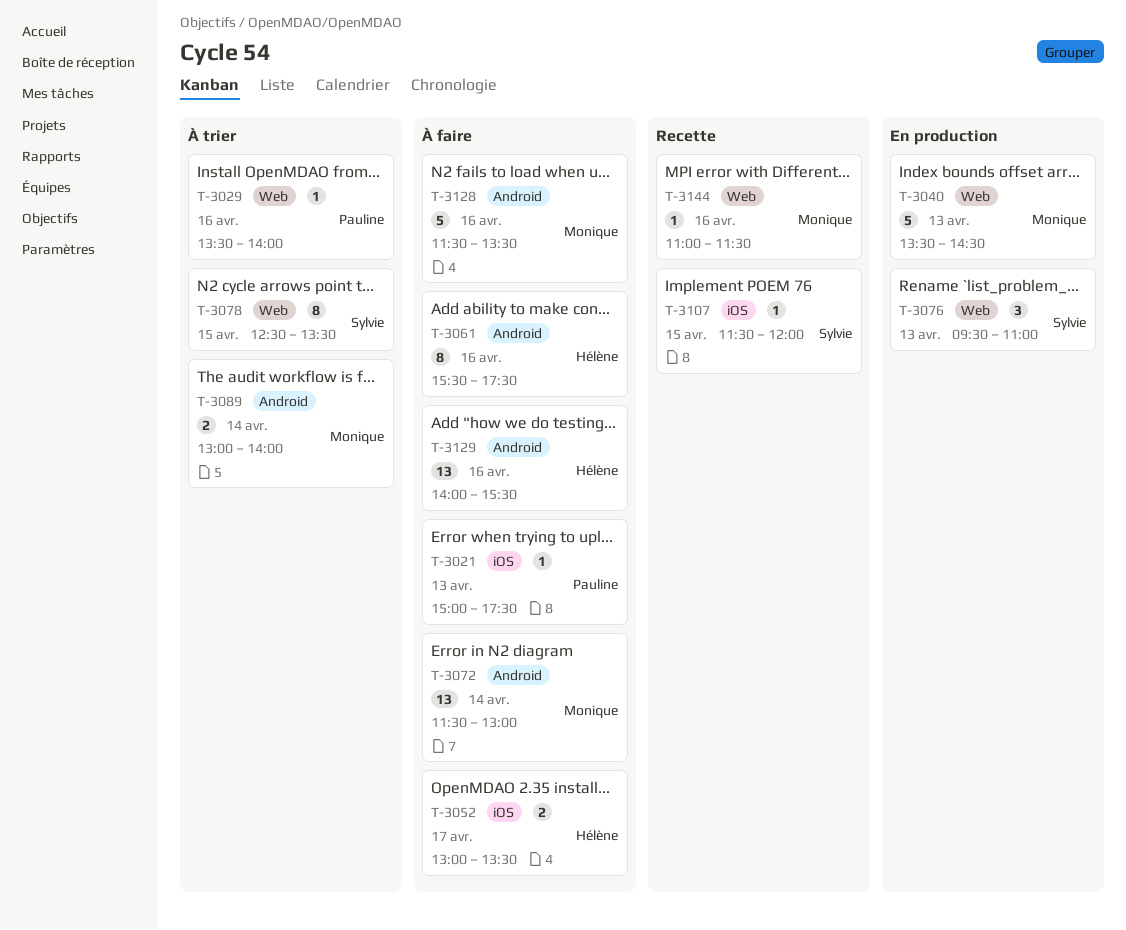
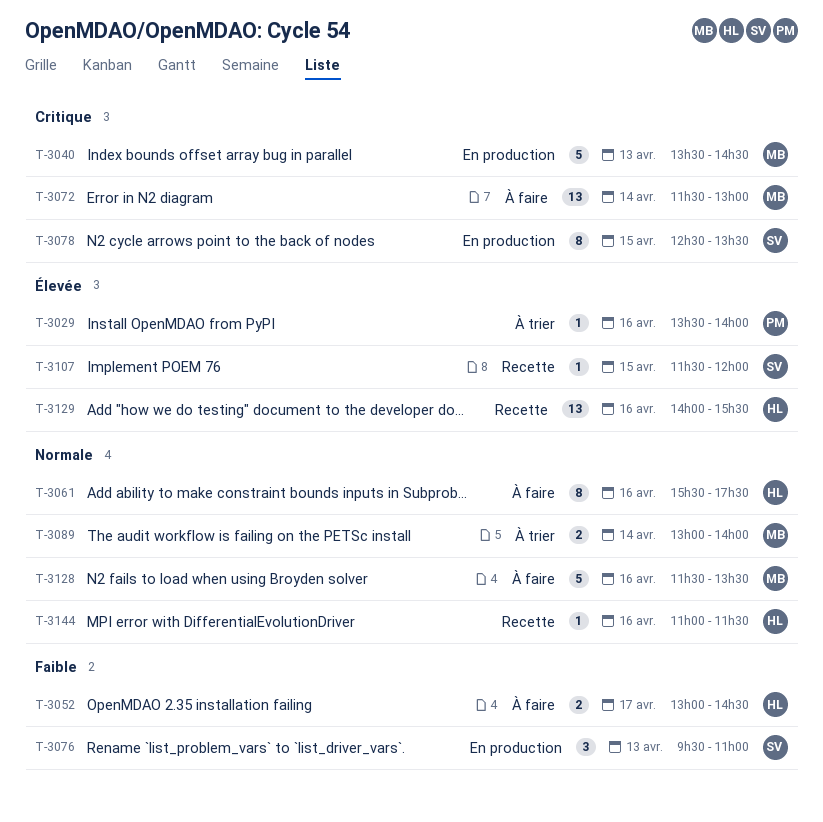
T-3021: present -> none
T-3052, ends: 13:30 -> 14:30
T-3078, status: À trier -> En production
T-3129, status: À faire -> Recette
T-3144, owner: Monique -> Hélène

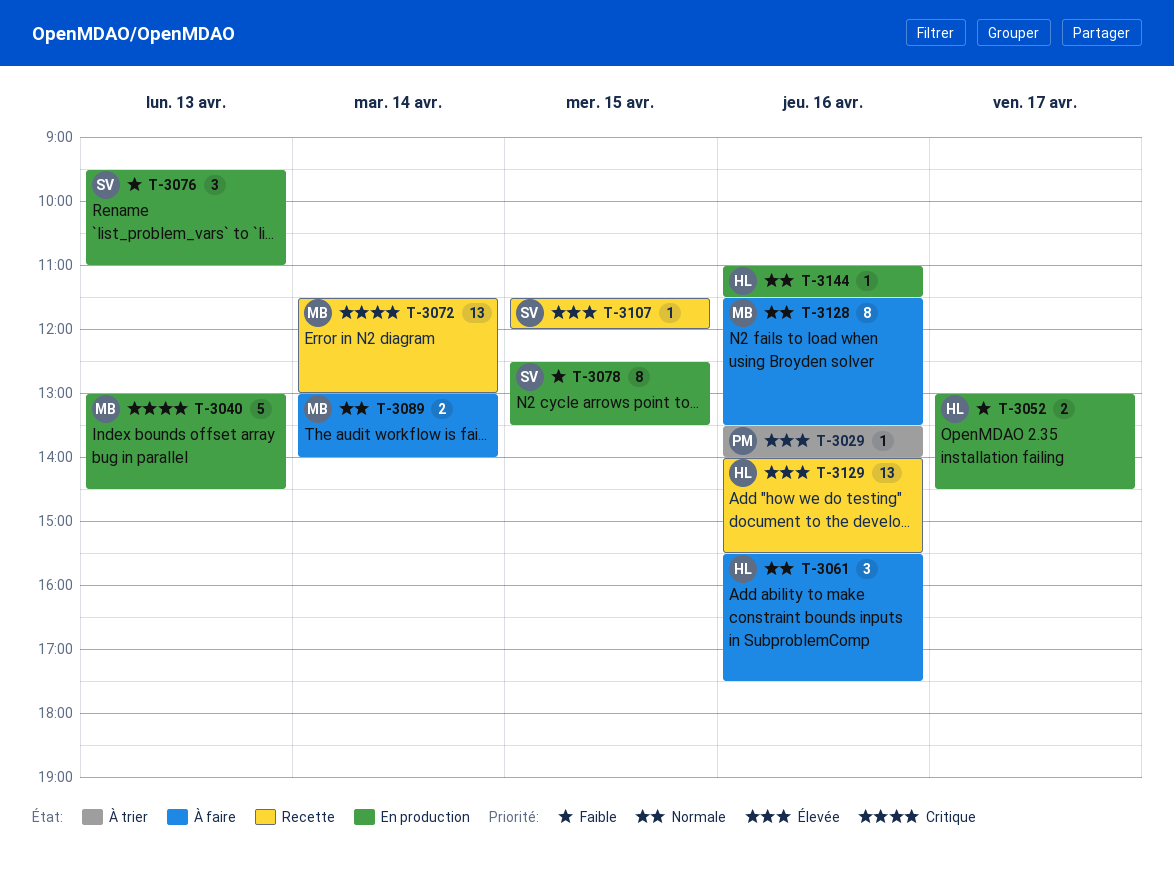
T-3040, begins: 13:30 -> 13:00
T-3052, status: À faire -> En production
T-3061, estimate: 8 -> 3
T-3072, status: À faire -> Recette
T-3078, priority: Critique -> Faible
T-3089, status: À trier -> À faire
T-3128, estimate: 5 -> 8
T-3144, status: Recette -> En production

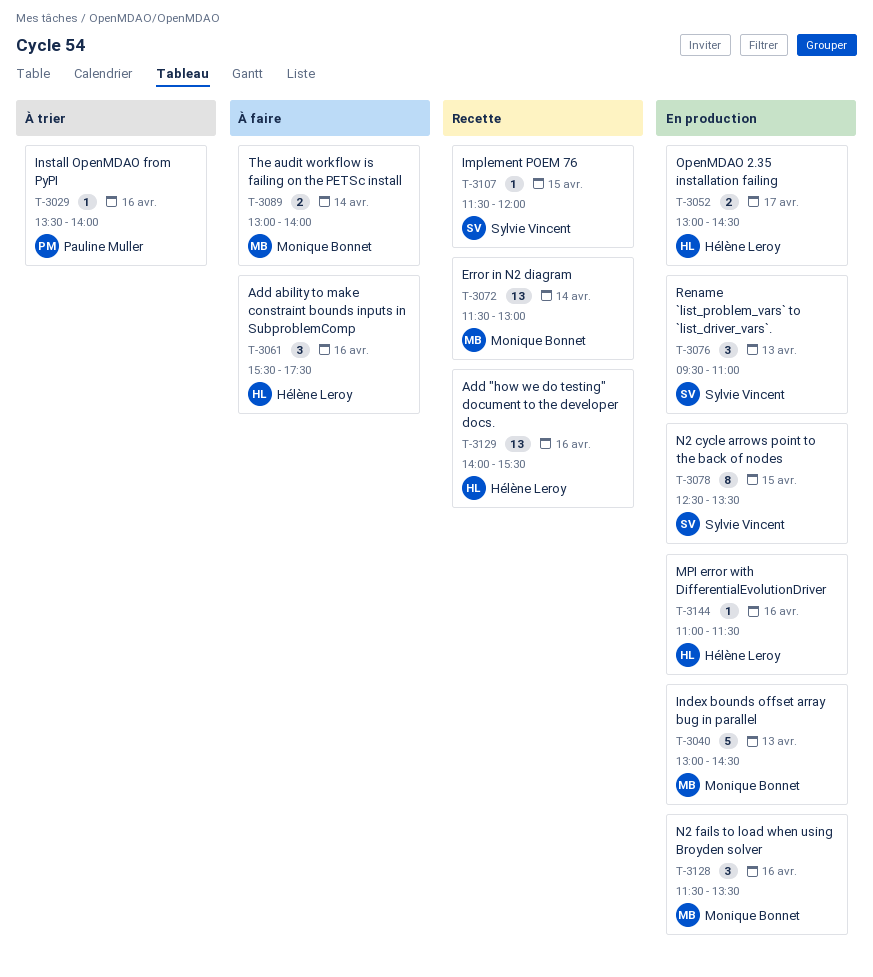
T-3128, status: À faire -> En production
T-3128, estimate: 8 -> 3

